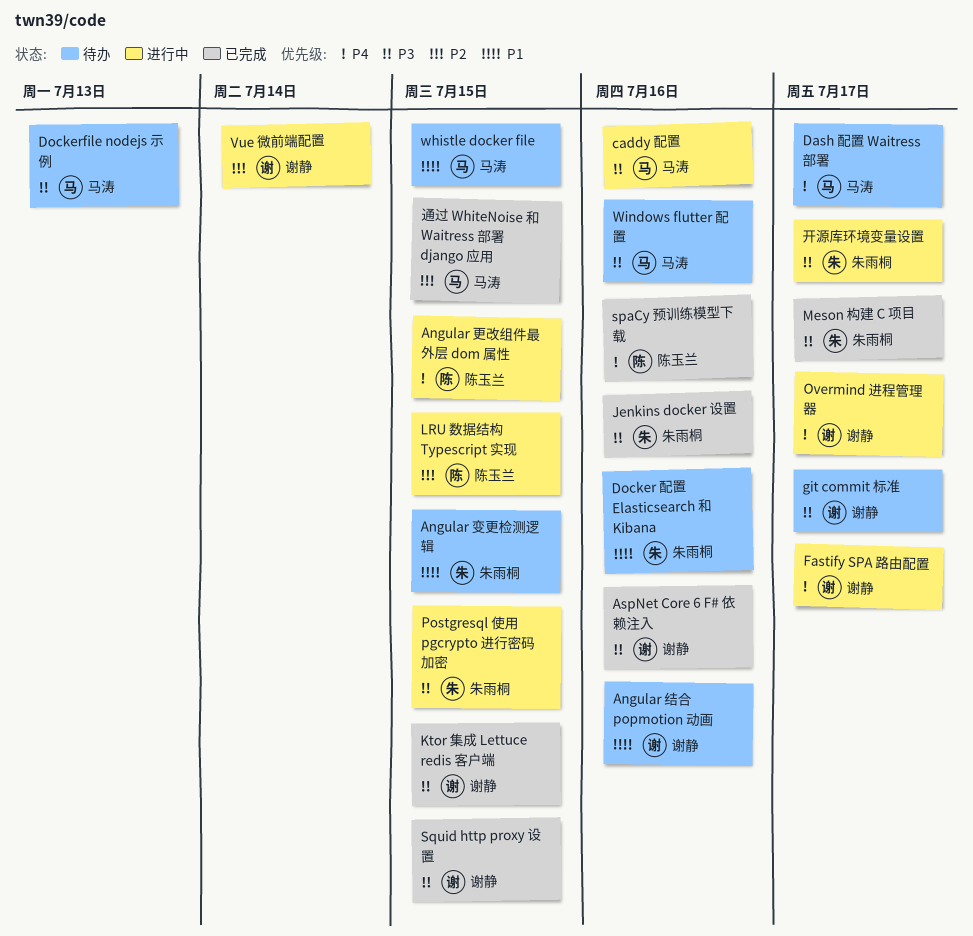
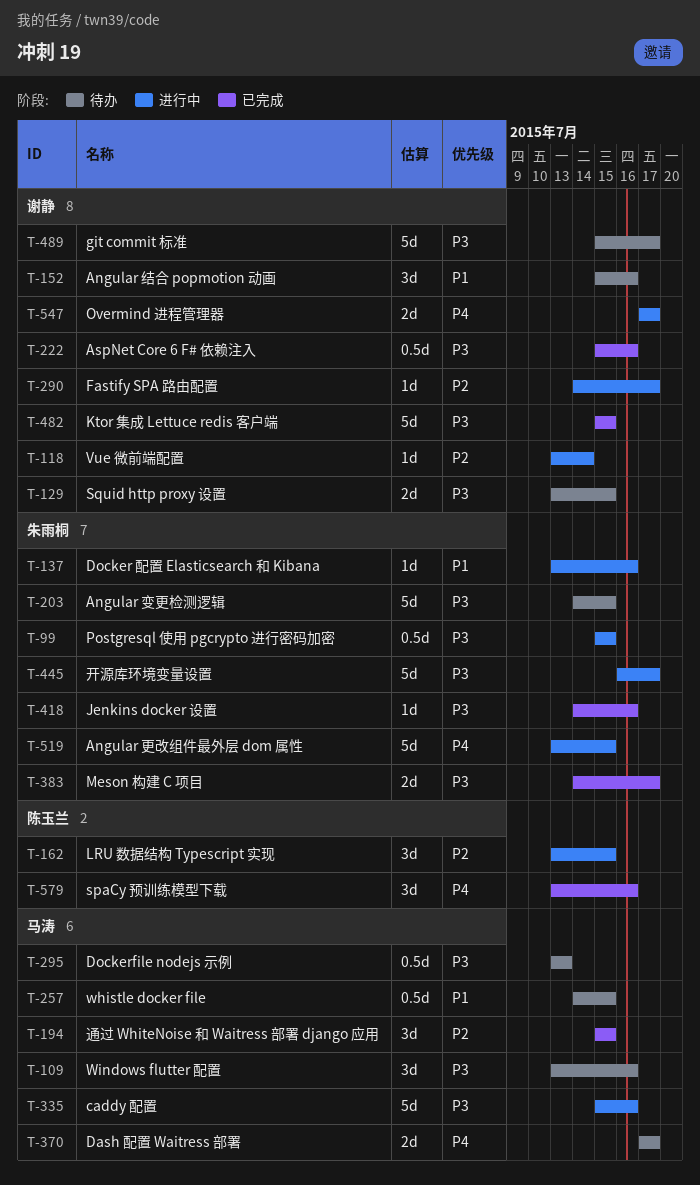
Angular 变更检测逻辑, priority: P1 -> P3
Angular 更改组件最外层 dom 属性, owner: 陈玉兰 -> 朱雨桐
Docker 配置 Elasticsearch 和 Kibana, status: 待办 -> 进行中
Fastify SPA 路由配置, priority: P4 -> P2
Squid http proxy 设置, status: 已完成 -> 待办

